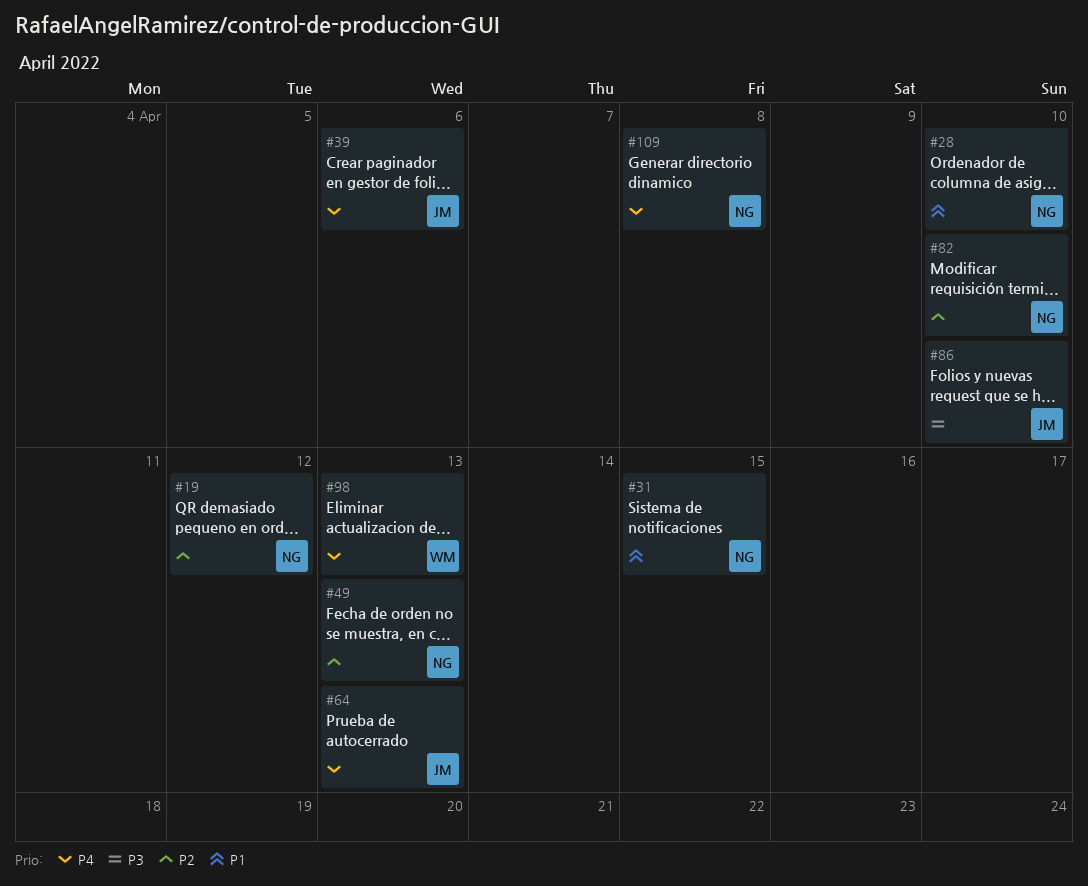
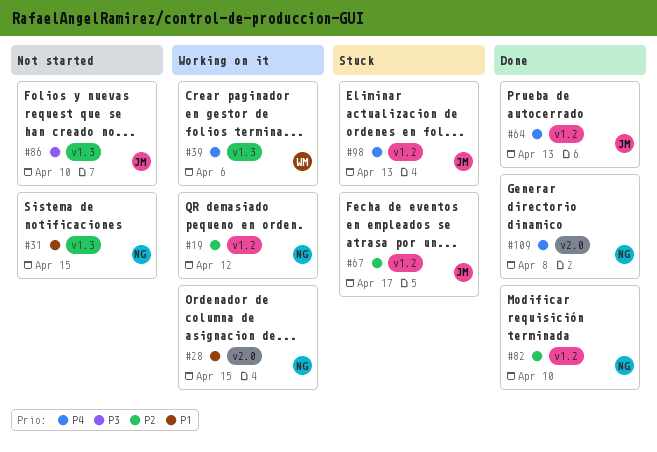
#28, due: Apr 10 -> Apr 15
#39, owner: JM -> WM
#49: present -> none
#67: none -> present
#98, owner: WM -> JM

